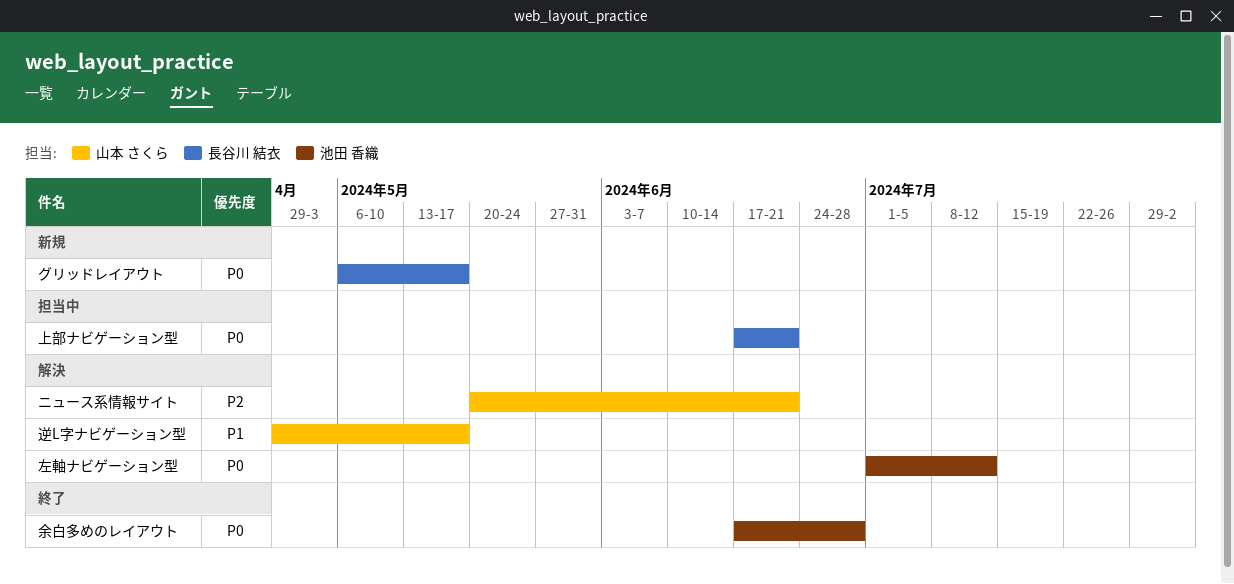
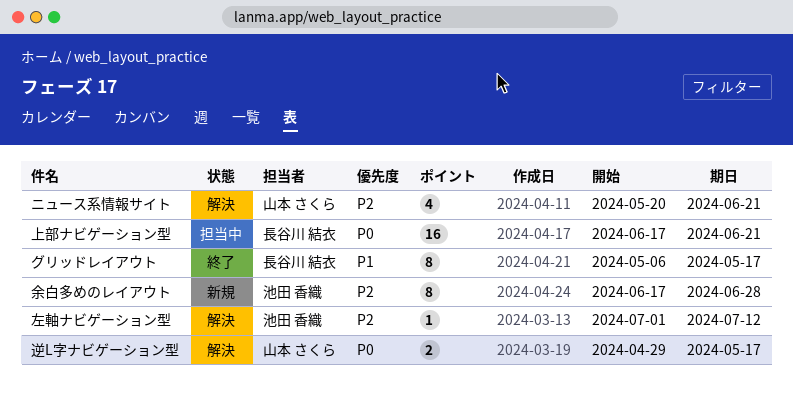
グリッドレイアウト, status: 新規 -> 終了
グリッドレイアウト, priority: P0 -> P1
余白多めのレイアウト, status: 終了 -> 新規
余白多めのレイアウト, priority: P0 -> P2
左軸ナビゲーション型, priority: P0 -> P2
逆L字ナビゲーション型, priority: P1 -> P0

